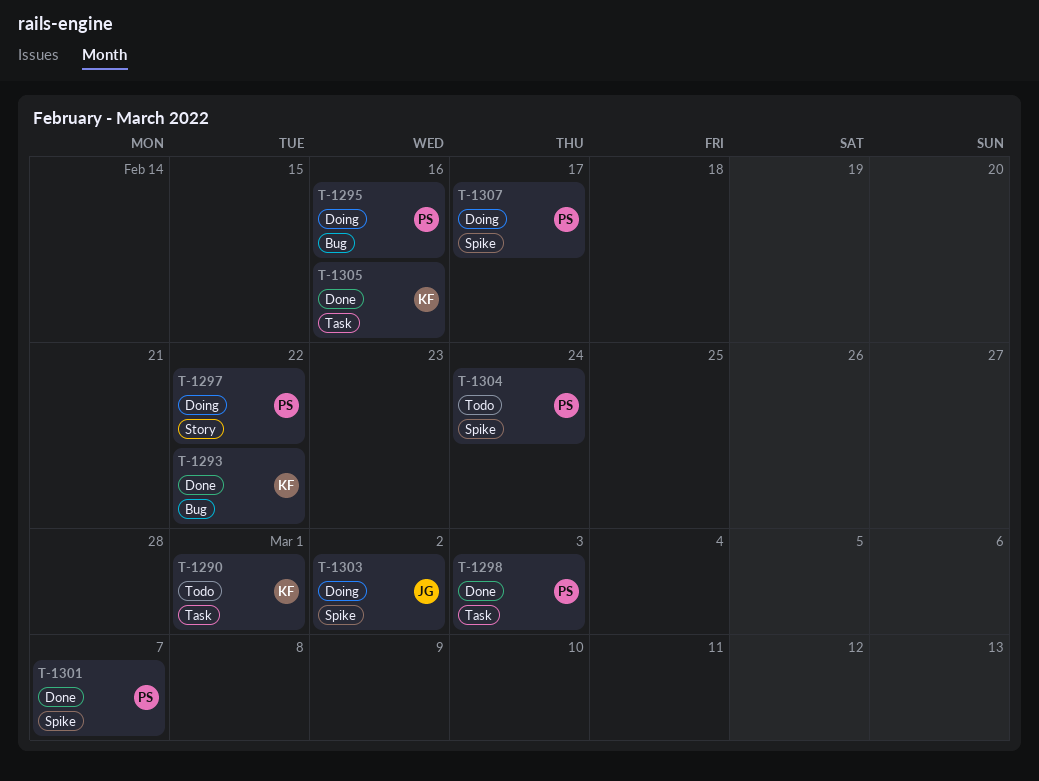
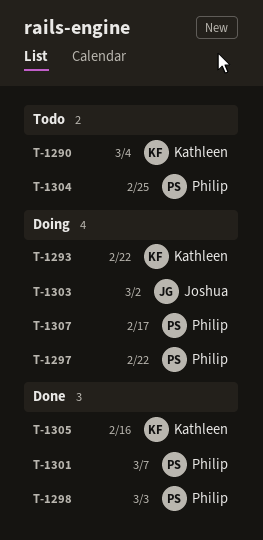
T-1290, due: Mar 1 -> Mar 4
T-1293, status: Done -> Doing
T-1295: present -> none
T-1304, due: Feb 24 -> Feb 25

